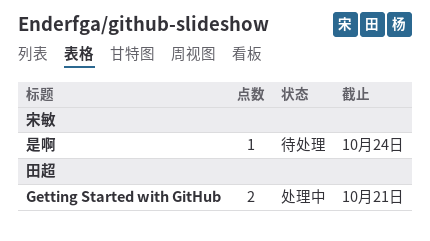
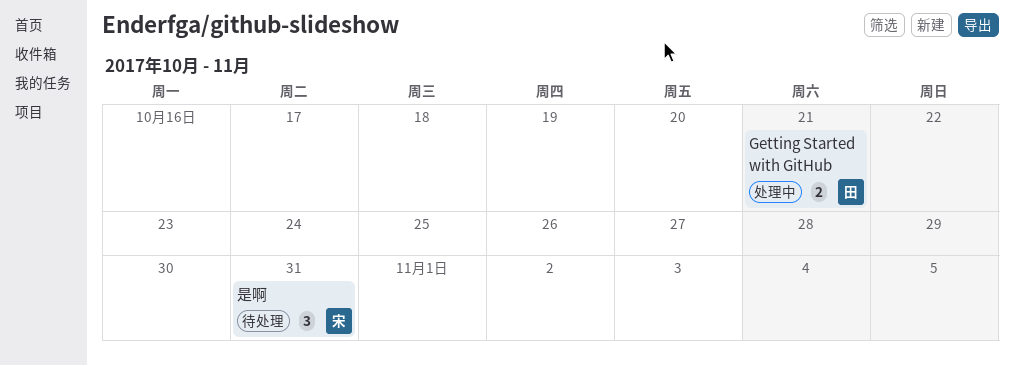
是啊, estimate: 1 -> 3
是啊, due: Oct 24 -> Oct 31

